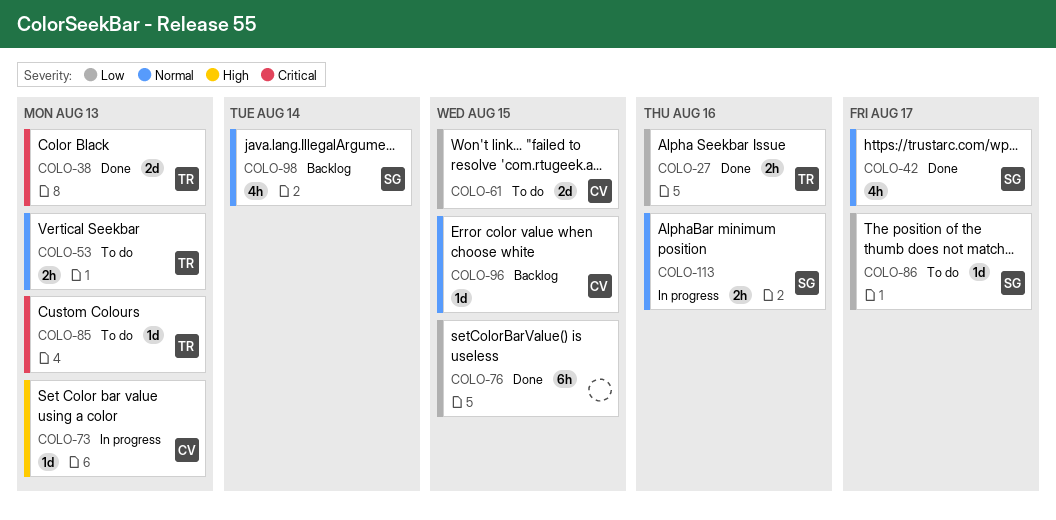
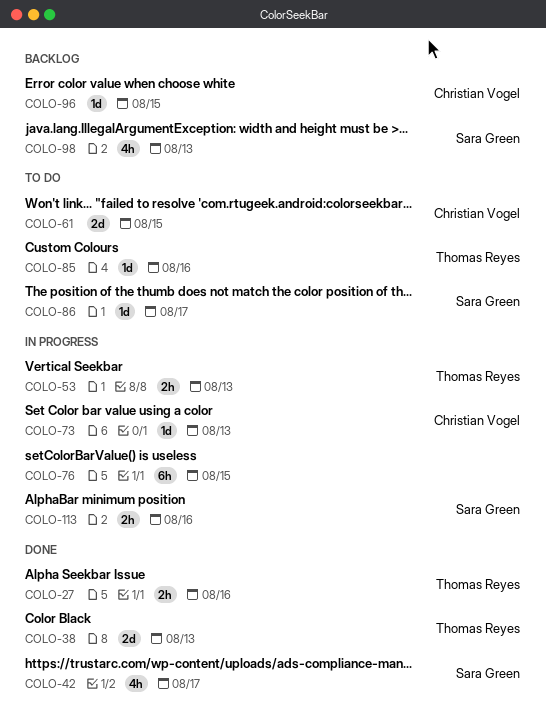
COLO-53, status: To do -> In progress
COLO-76, status: Done -> In progress
COLO-85, due: Aug 13 -> Aug 16
COLO-98, due: Aug 14 -> Aug 13

